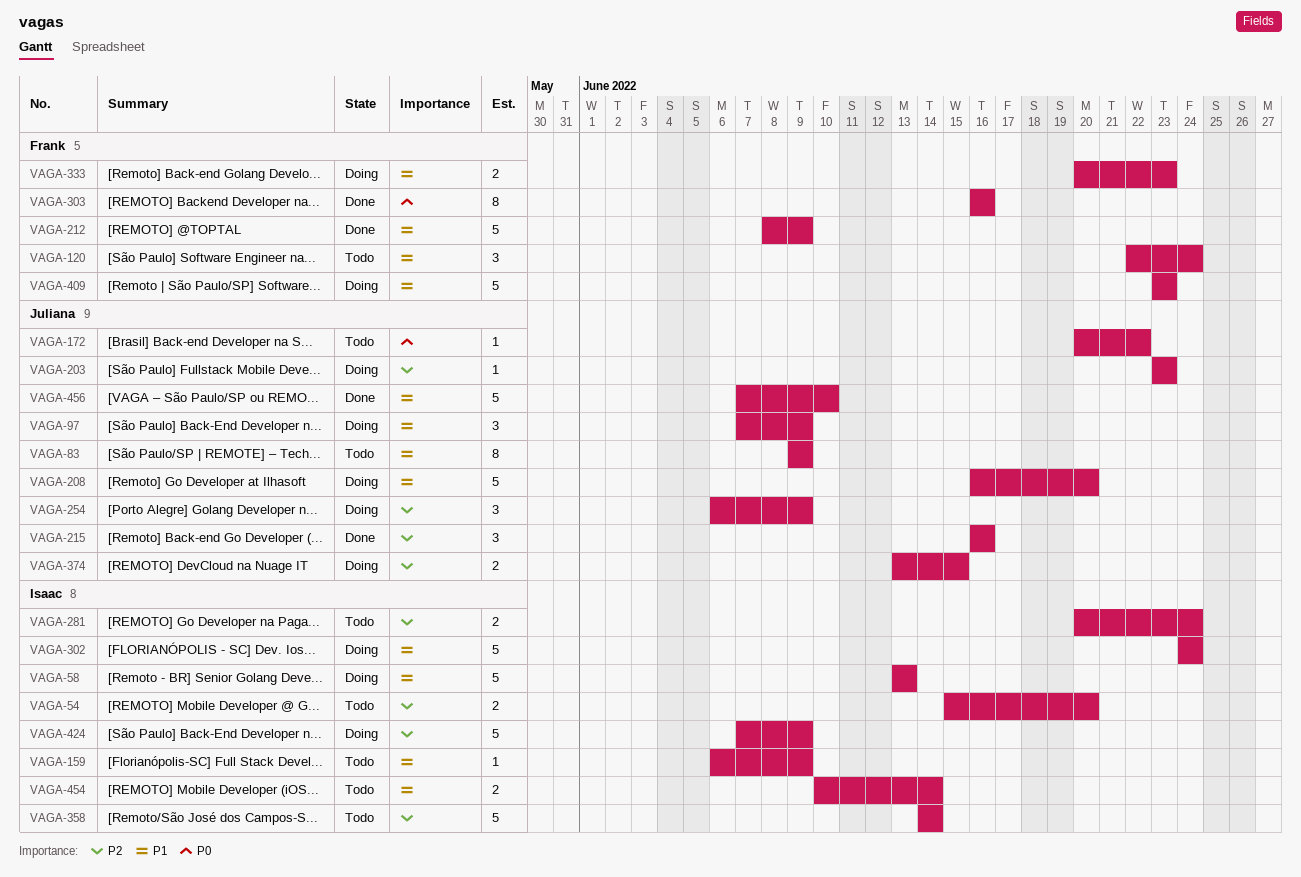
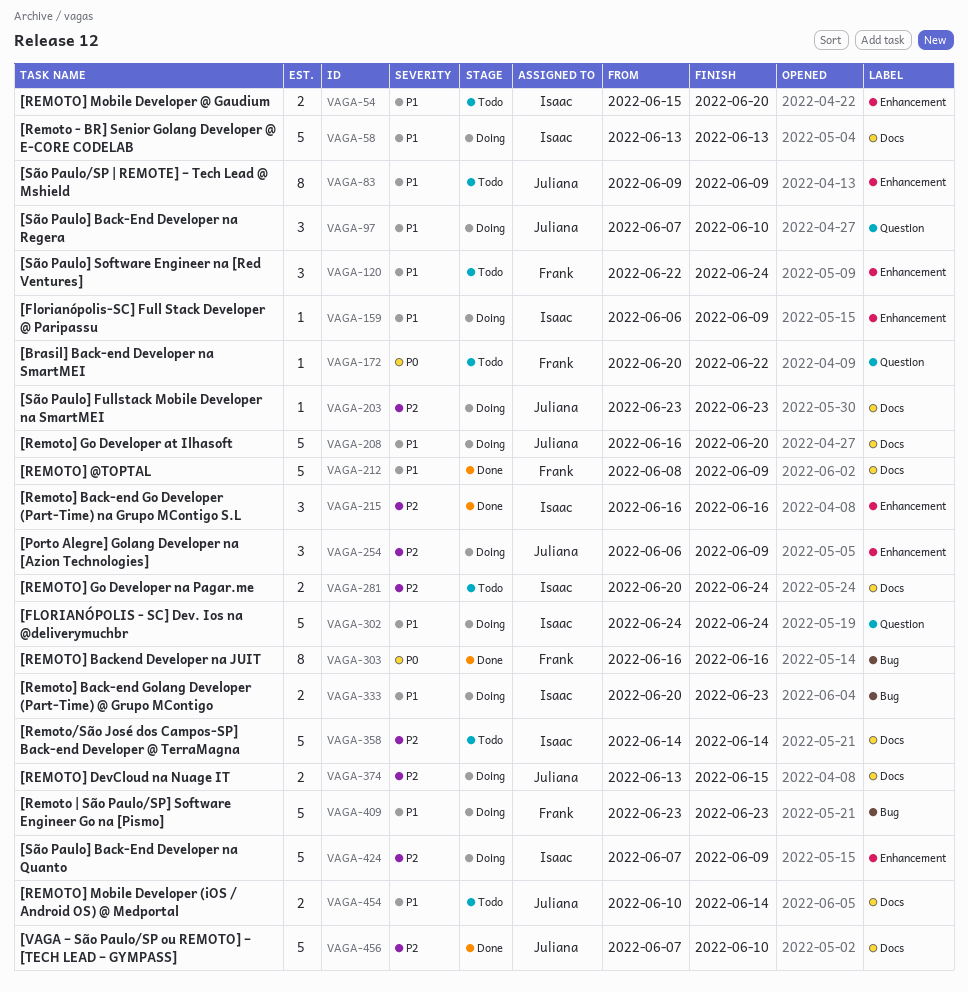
VAGA-54, priority: P2 -> P1
VAGA-97, due: Jun 9 -> Jun 10
VAGA-159, status: Todo -> Doing
VAGA-172, owner: Juliana -> Frank
VAGA-215, owner: Juliana -> Isaac
VAGA-333, owner: Frank -> Isaac
VAGA-454, owner: Isaac -> Juliana
VAGA-456, priority: P1 -> P2

